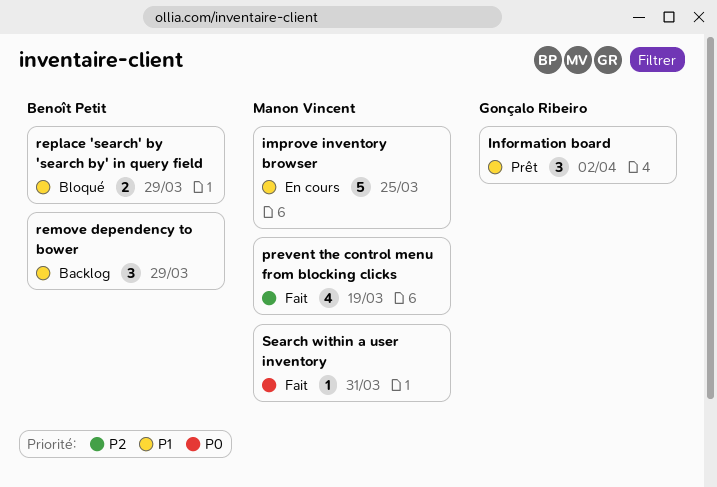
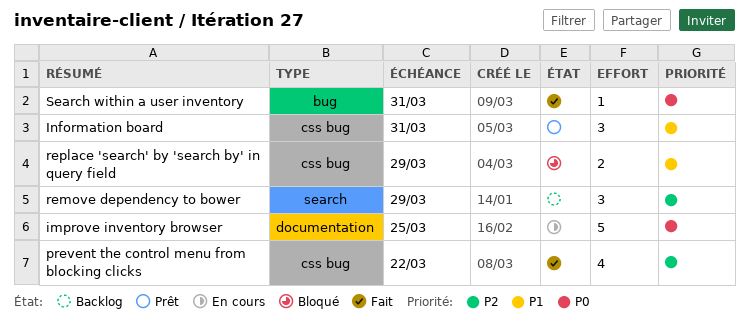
improve inventory browser, priority: P1 -> P0
Information board, due: Apr 2 -> Mar 31
prevent the control menu from blocking clicks, due: Mar 19 -> Mar 22
remove dependency to bower, priority: P1 -> P2

